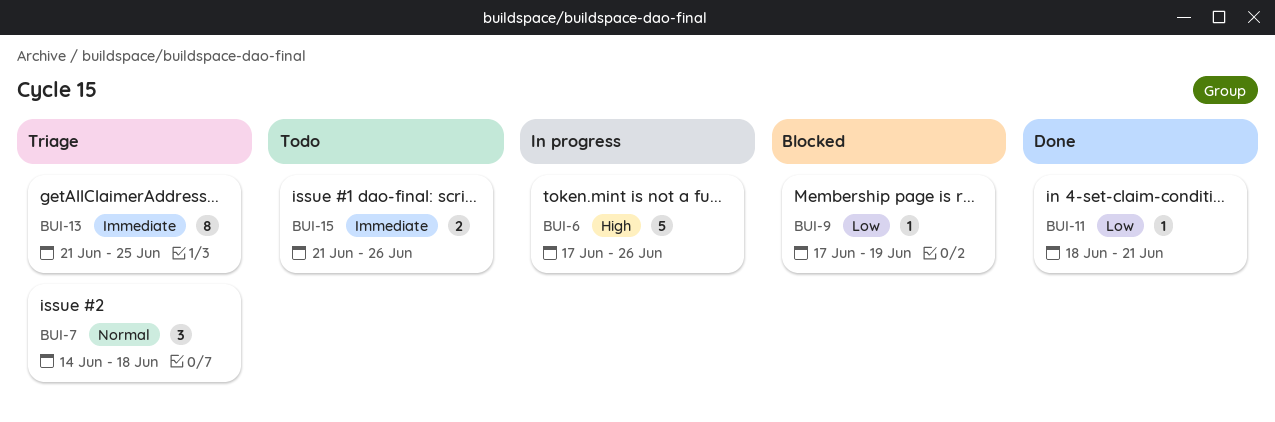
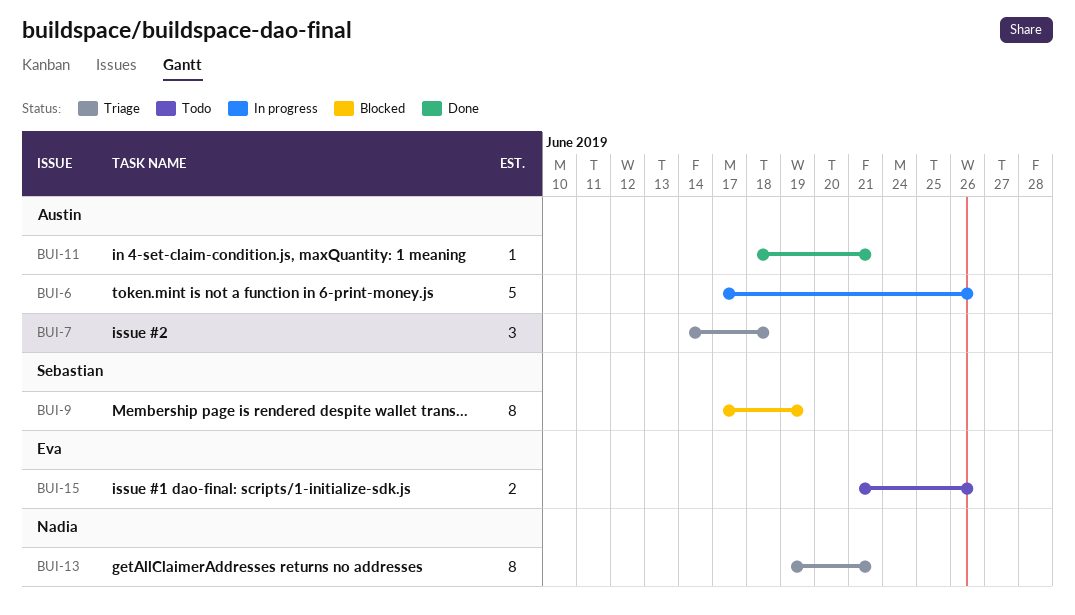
BUI-9, estimate: 1 -> 8
BUI-13, start: Jun 21 -> Jun 19
BUI-13, due: Jun 25 -> Jun 21

